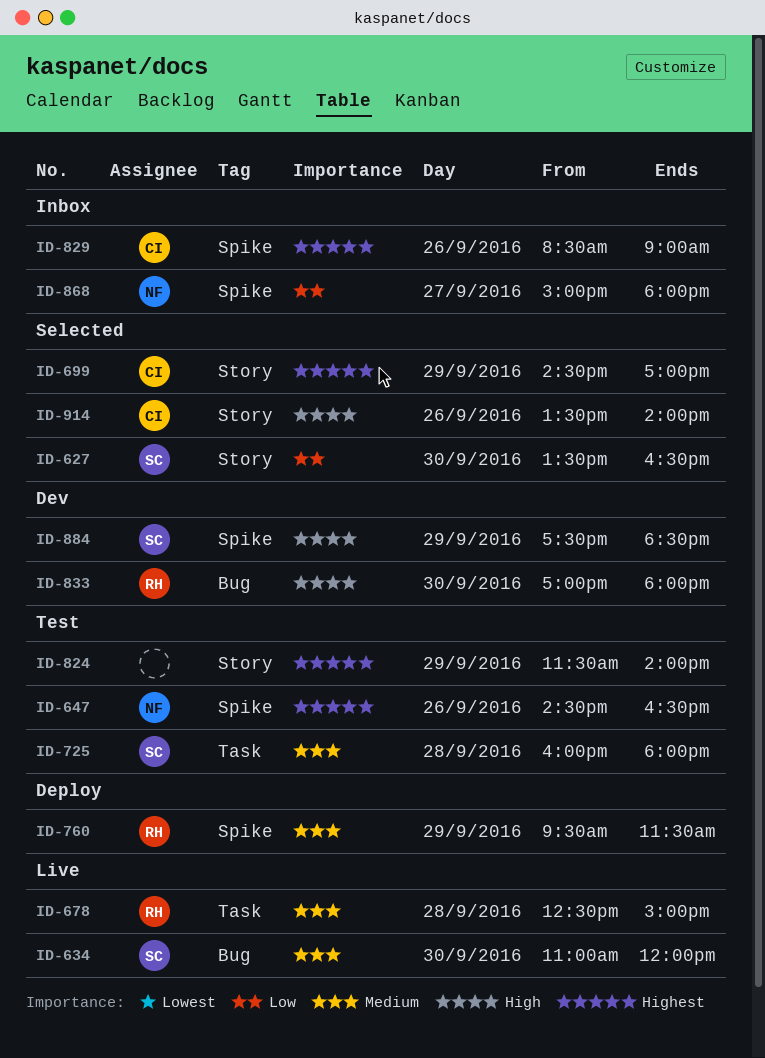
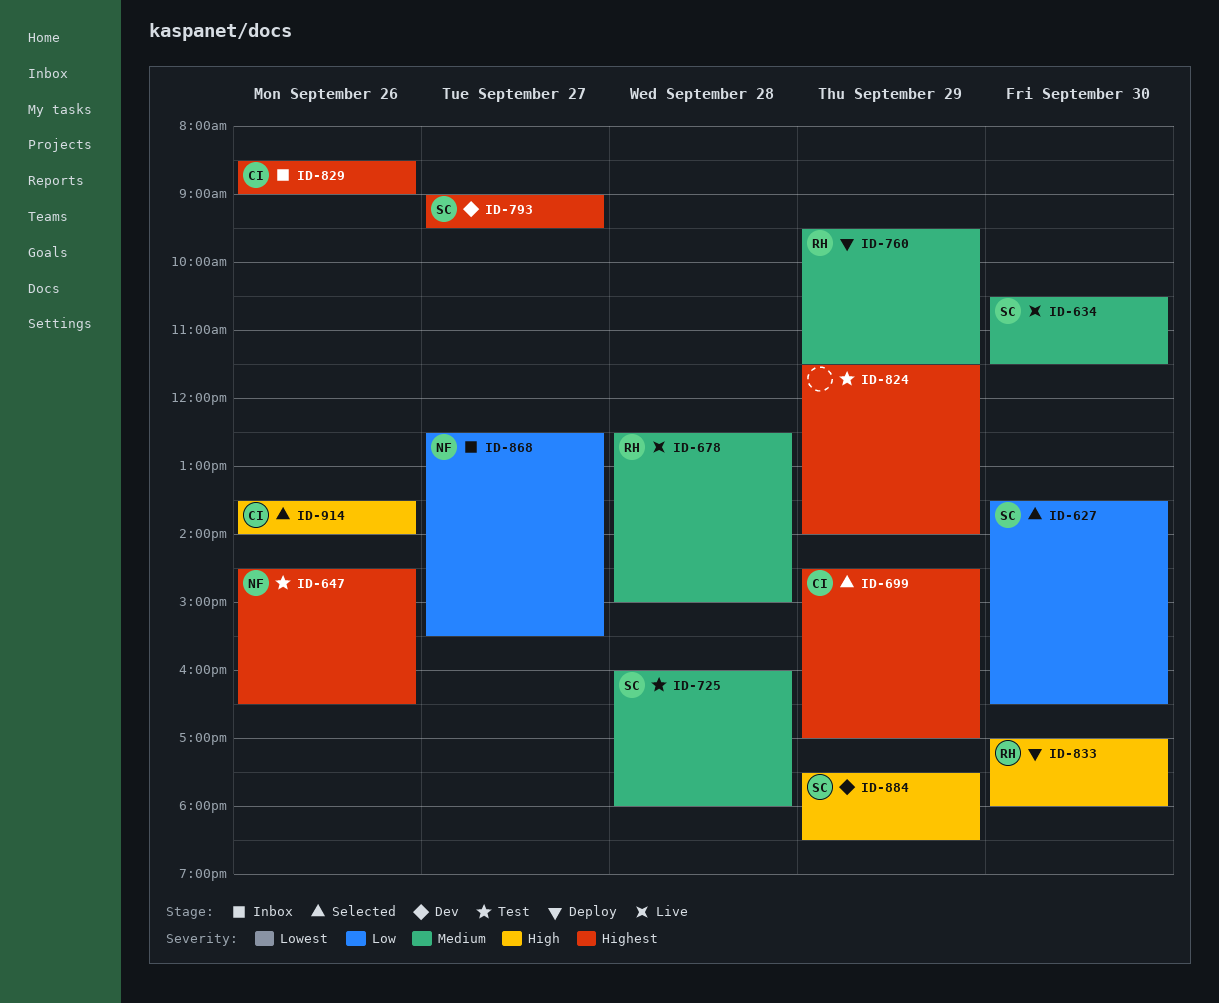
ID-634, begins: 11:00 -> 10:30
ID-634, ends: 12:00 -> 11:30
ID-793: none -> present
ID-833, status: Dev -> Deploy
ID-868, begins: 15:00 -> 12:30
ID-868, ends: 18:00 -> 15:30

